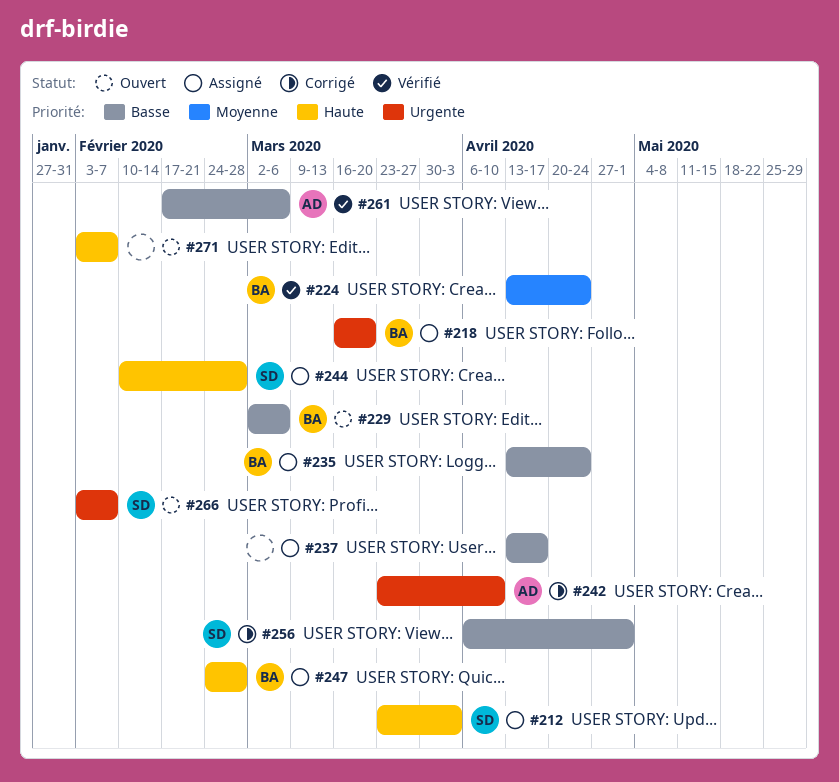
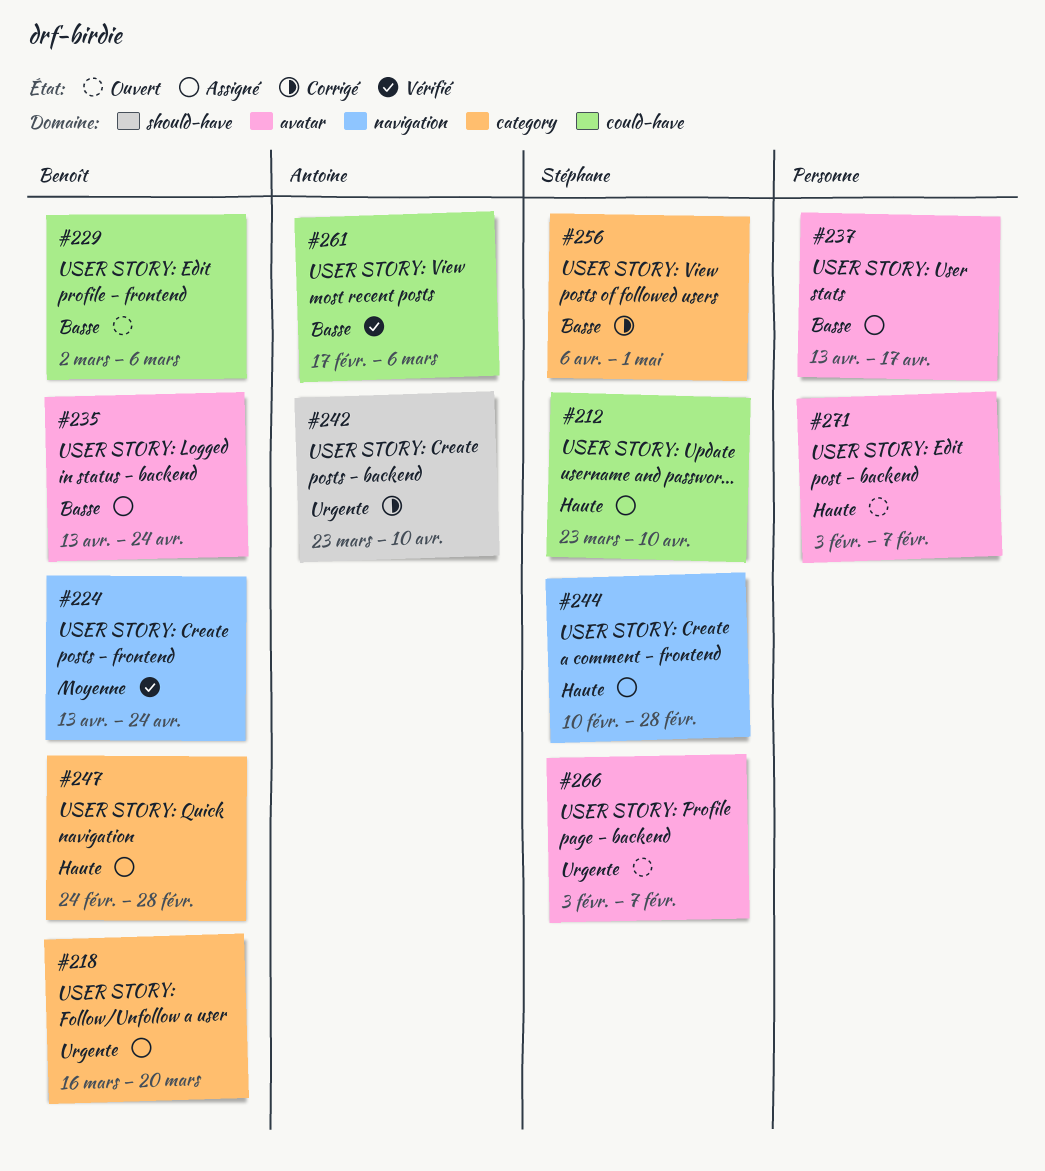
#212, due: Apr 3 -> Apr 10

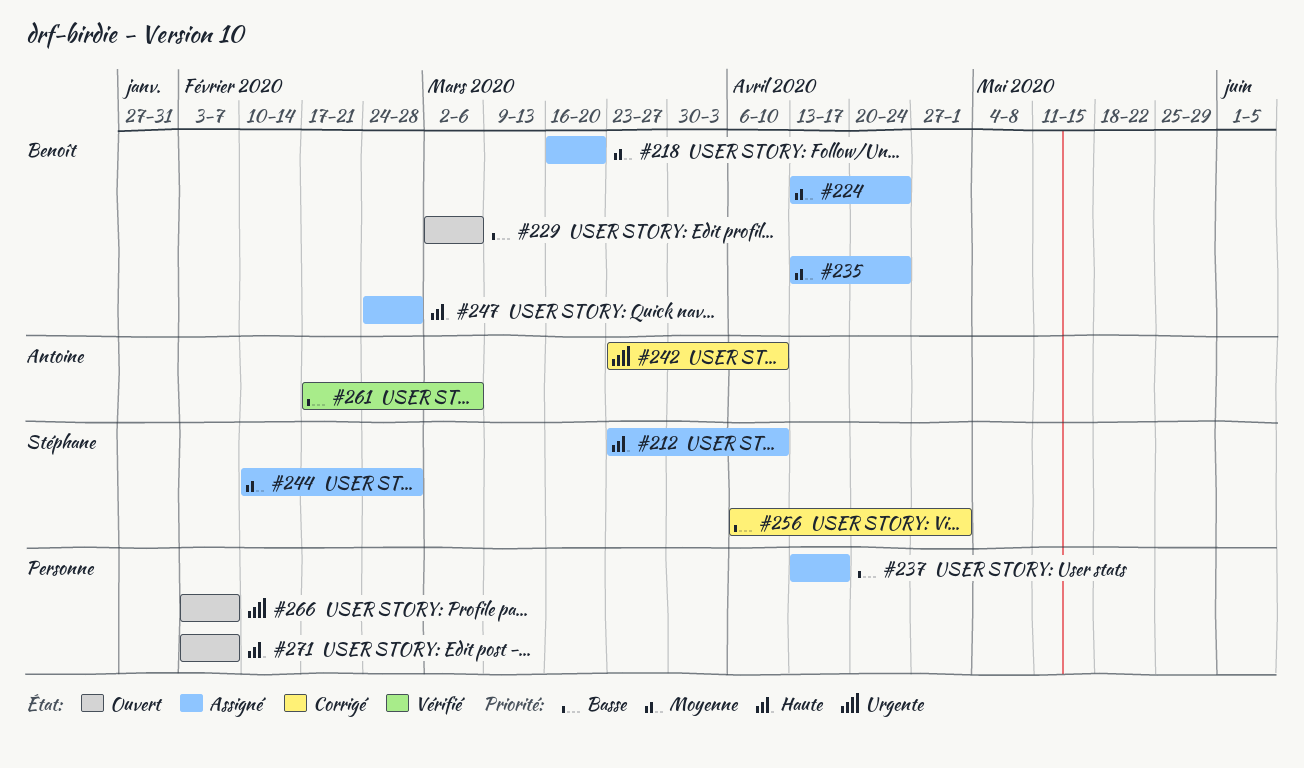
#218, priority: Urgente -> Moyenne
#224, status: Vérifié -> Assigné
#235, priority: Basse -> Moyenne
#244, priority: Haute -> Moyenne
#266, owner: Stéphane -> none

